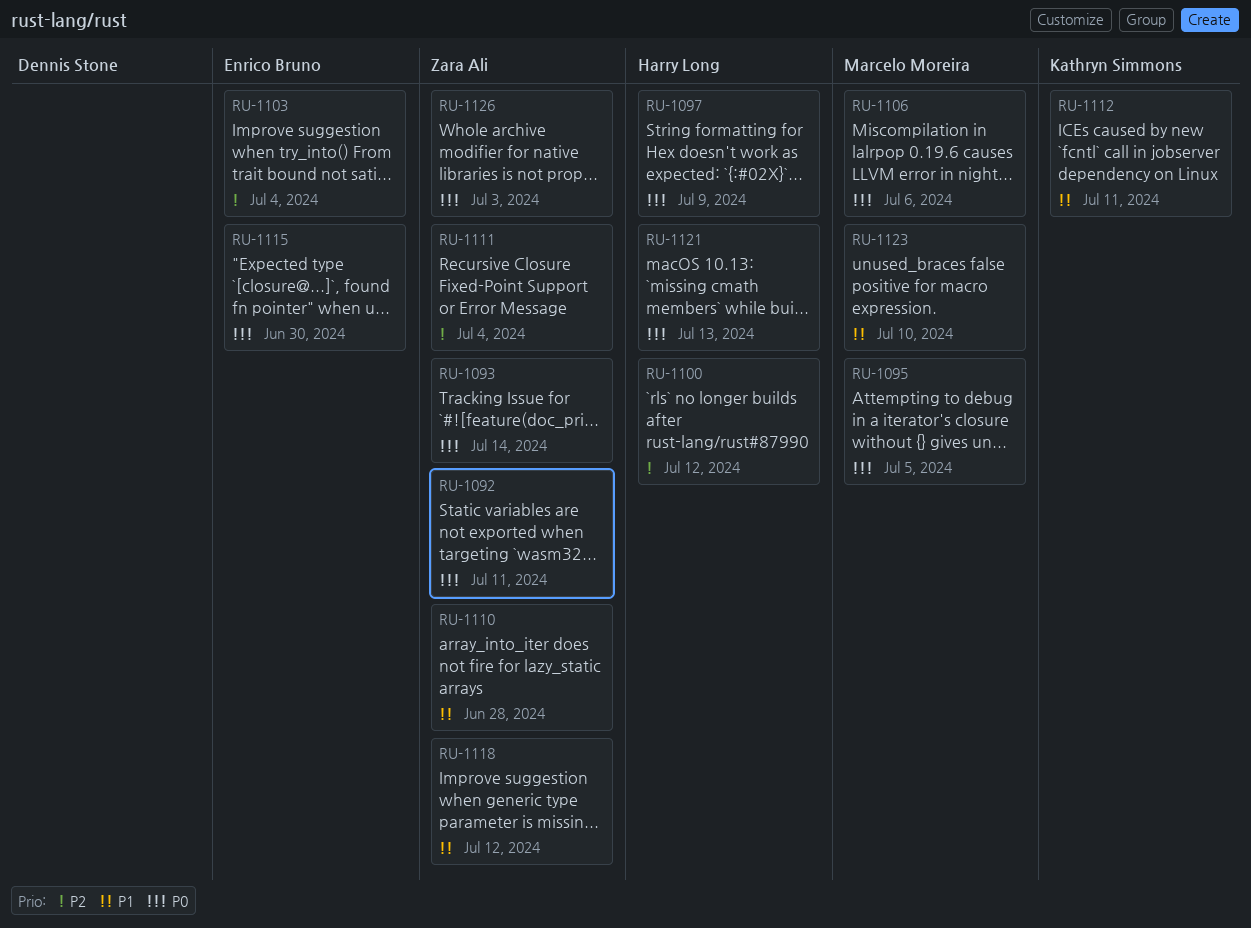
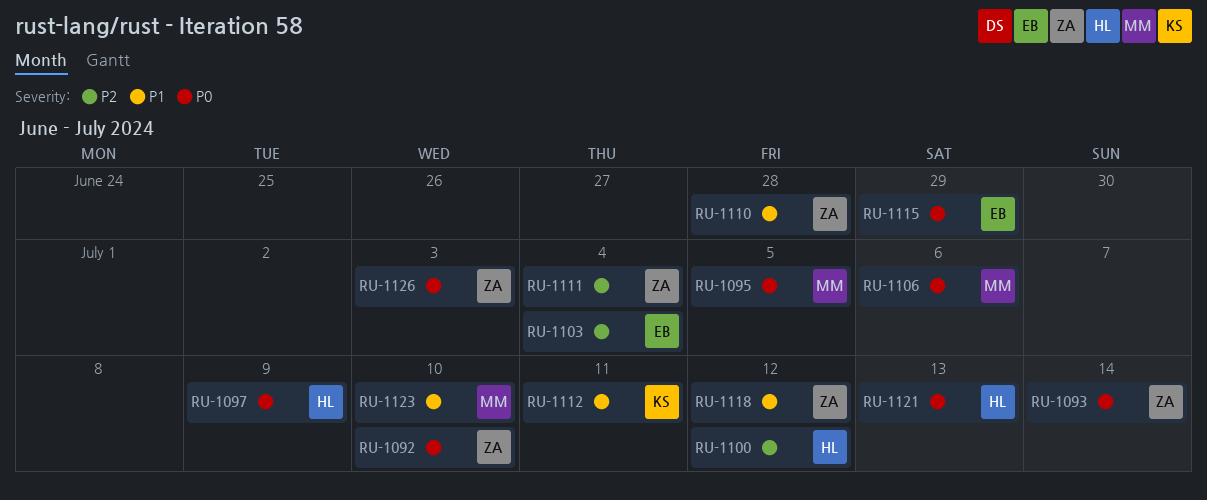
RU-1092, due: Jul 11 -> Jul 10
RU-1115, due: Jun 30 -> Jun 29

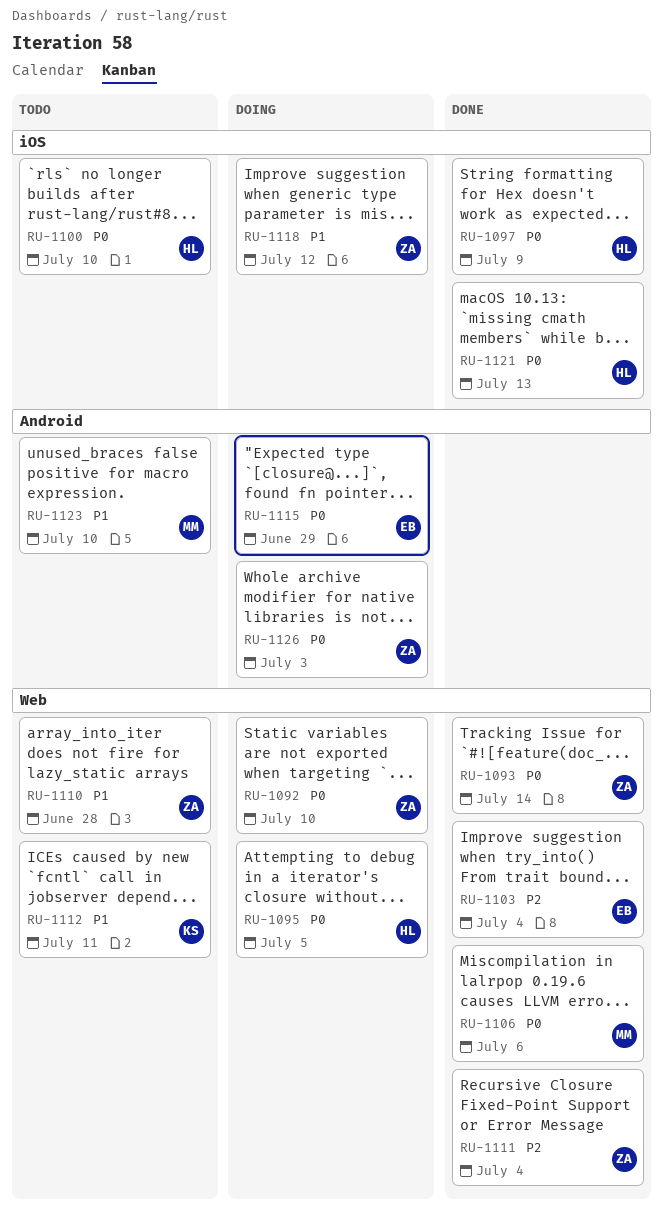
RU-1095, owner: MM -> HL
RU-1100, priority: P2 -> P0
RU-1100, due: Jul 12 -> Jul 10

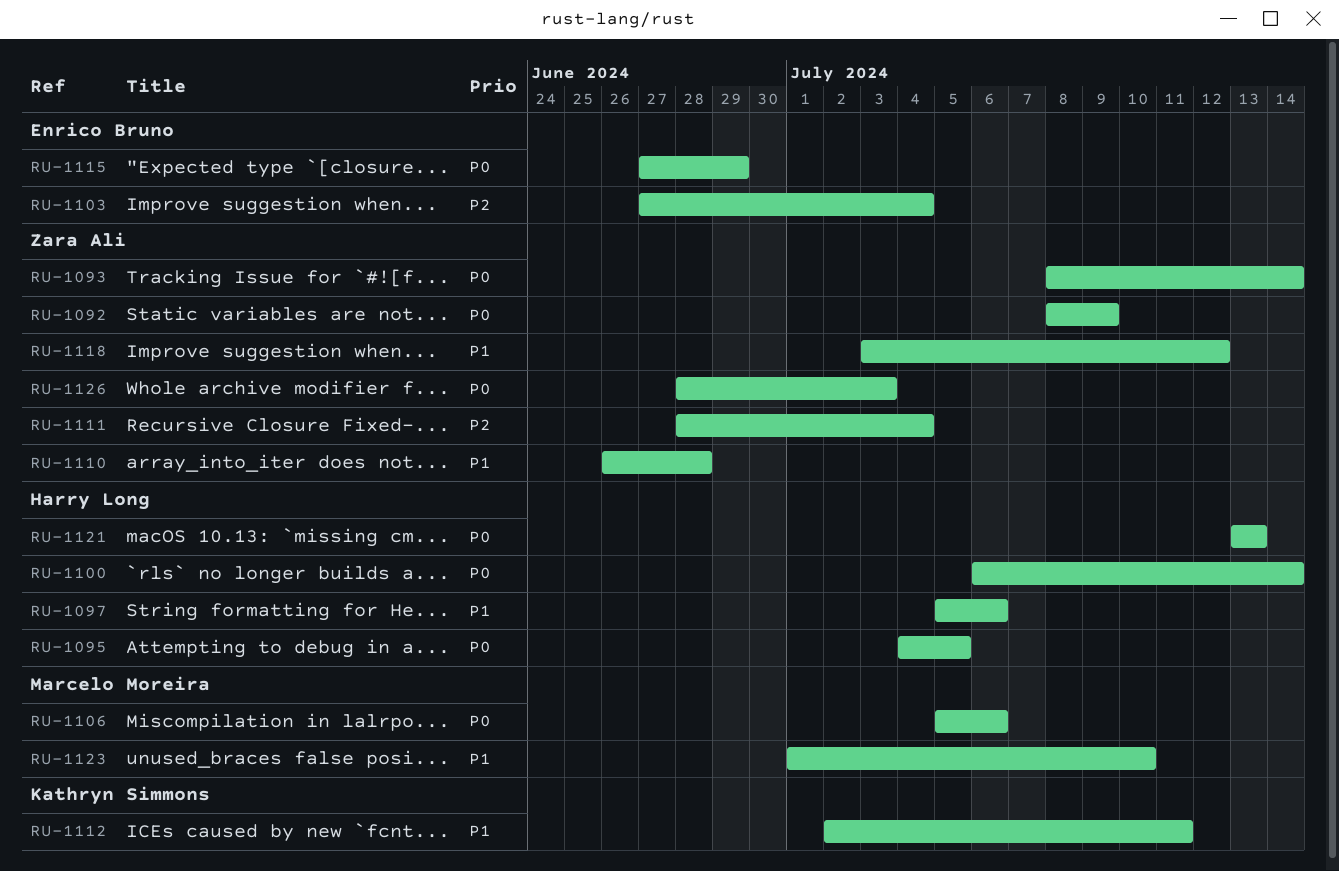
RU-1092, due: Jul 10 -> Jul 9
RU-1097, priority: P0 -> P1
RU-1097, due: Jul 9 -> Jul 6
RU-1100, due: Jul 10 -> Jul 14

